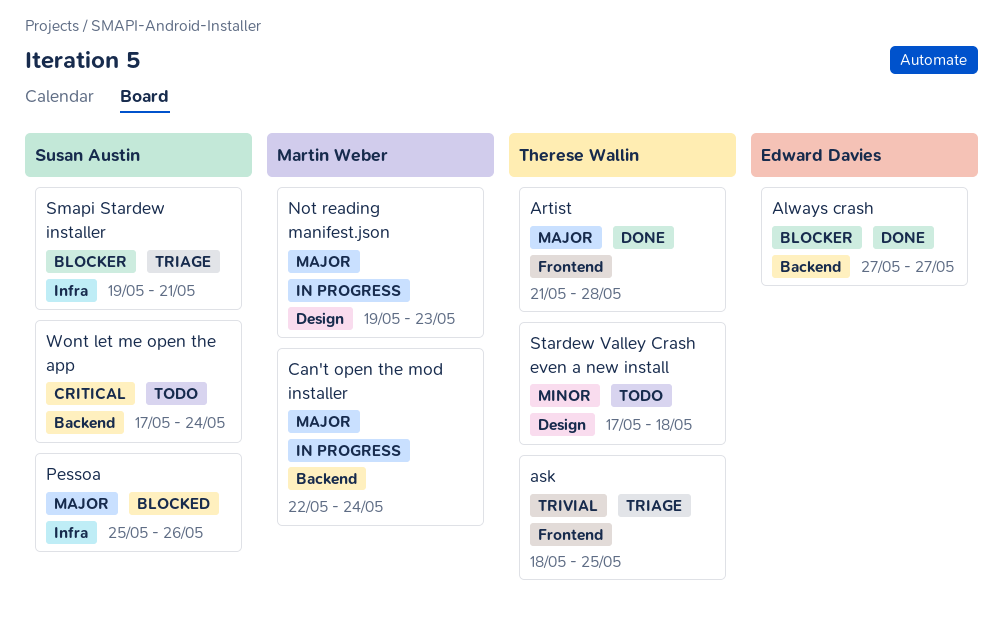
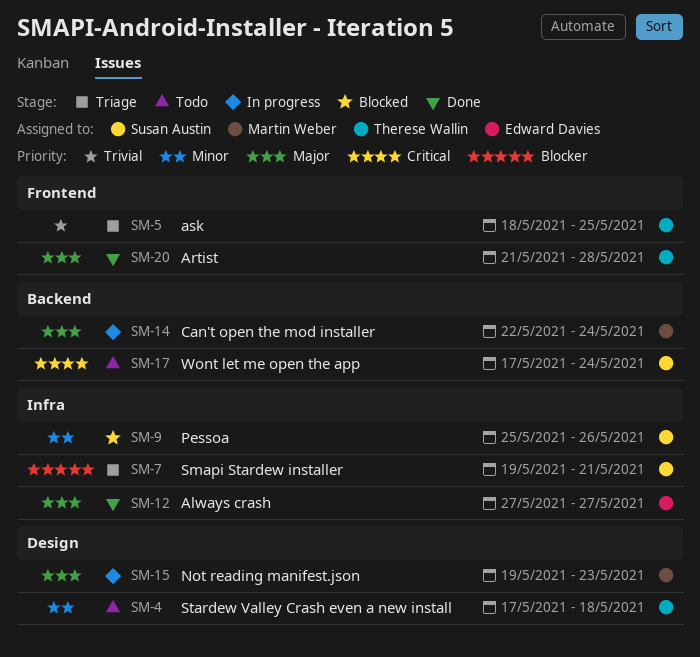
Always crash, priority: Blocker -> Major
Always crash, label: Backend -> Infra
Pessoa, priority: Major -> Minor

